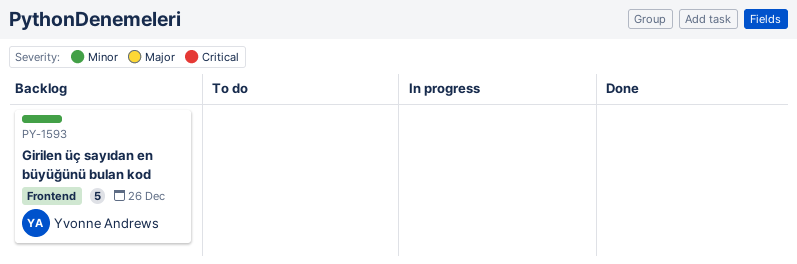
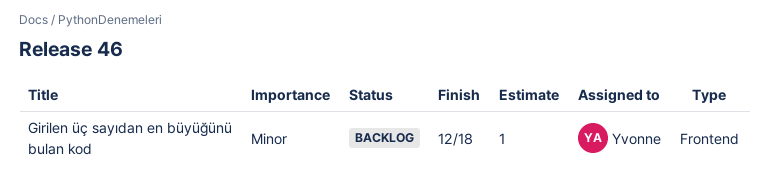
Girilen üç sayıdan en büyüğünü bulan kod, estimate: 5 -> 1
Girilen üç sayıdan en büyüğünü bulan kod, due: Dec 26 -> Dec 18

